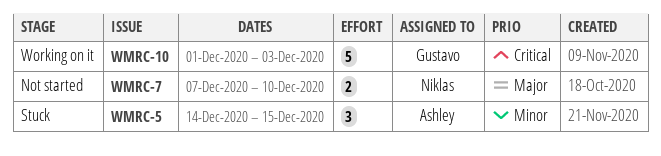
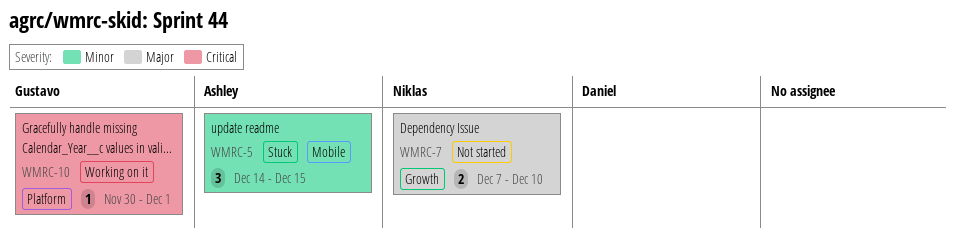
WMRC-10, estimate: 5 -> 1
WMRC-10, start: Dec 1 -> Nov 30
WMRC-10, due: Dec 3 -> Dec 1

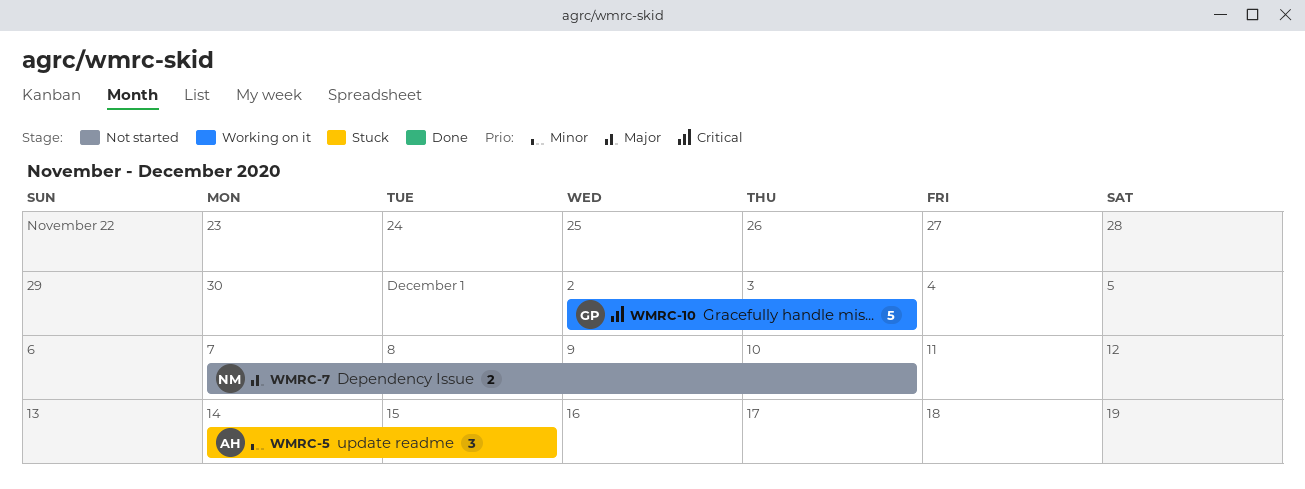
WMRC-10, estimate: 1 -> 5
WMRC-10, start: Nov 30 -> Dec 2
WMRC-10, due: Dec 1 -> Dec 3

